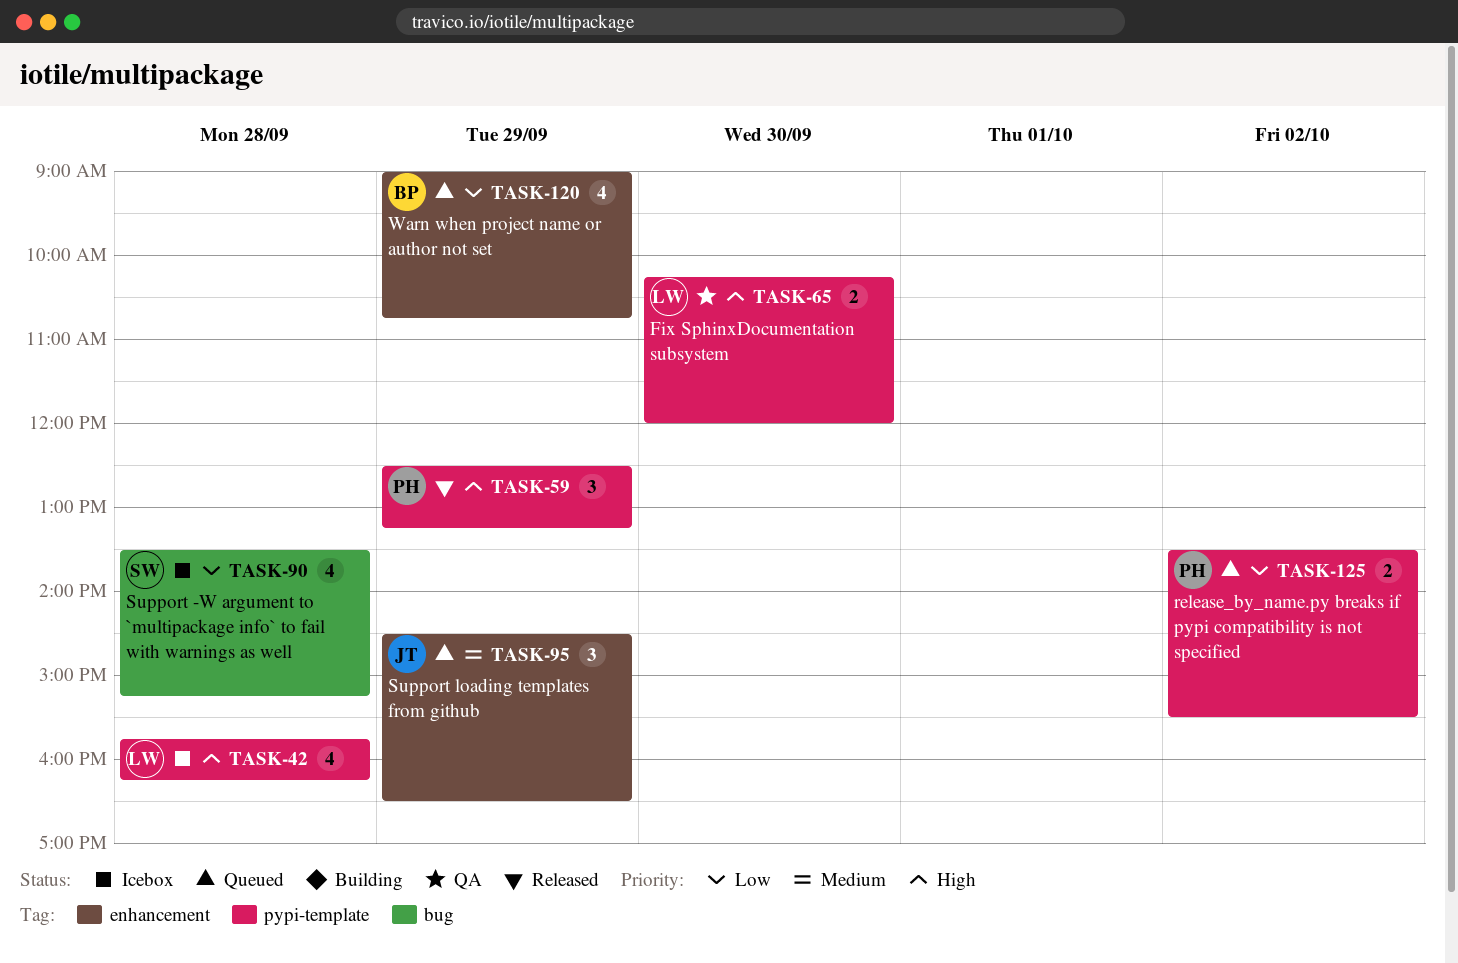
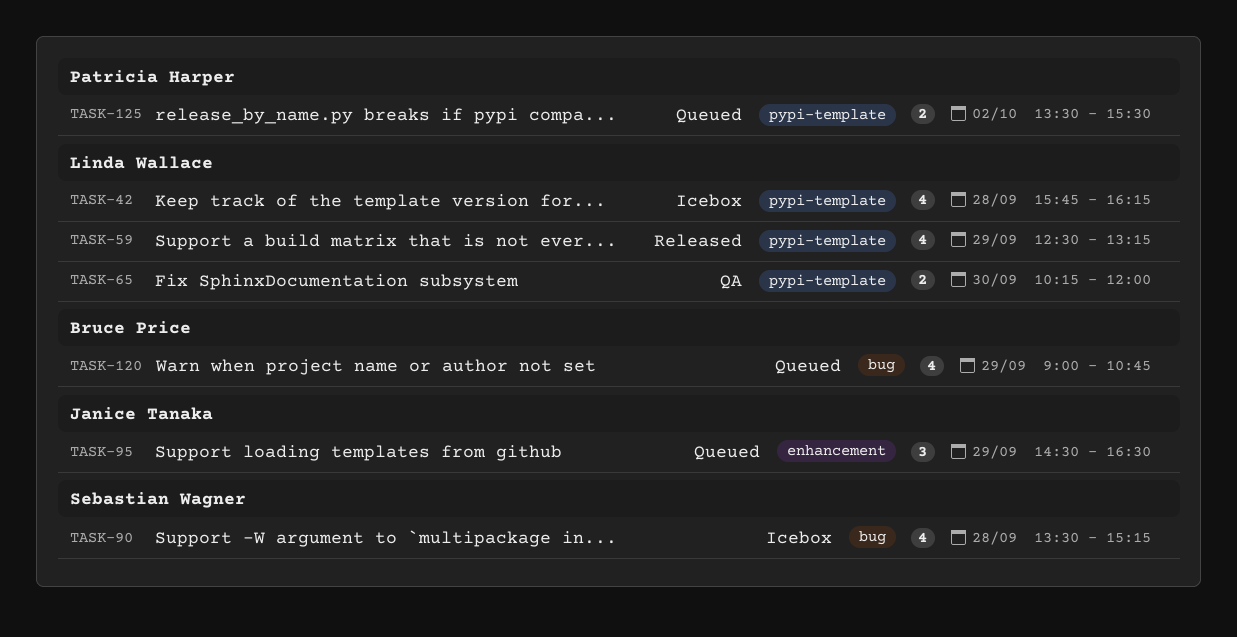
TASK-59, owner: Patricia Harper -> Linda Wallace
TASK-59, estimate: 3 -> 4
TASK-120, label: enhancement -> bug

